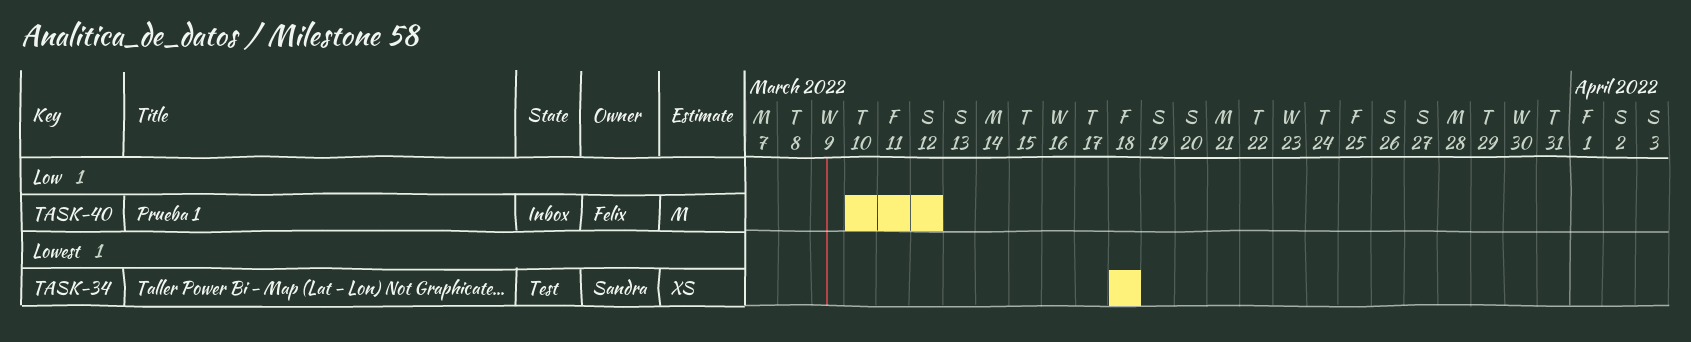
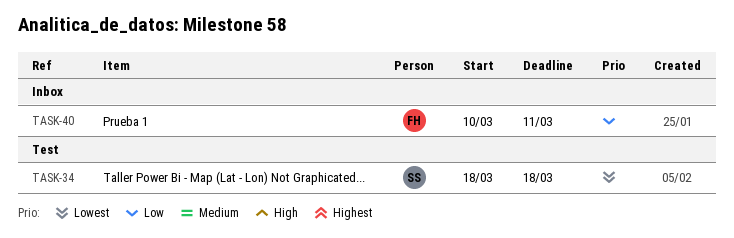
TASK-40, due: Mar 12 -> Mar 11

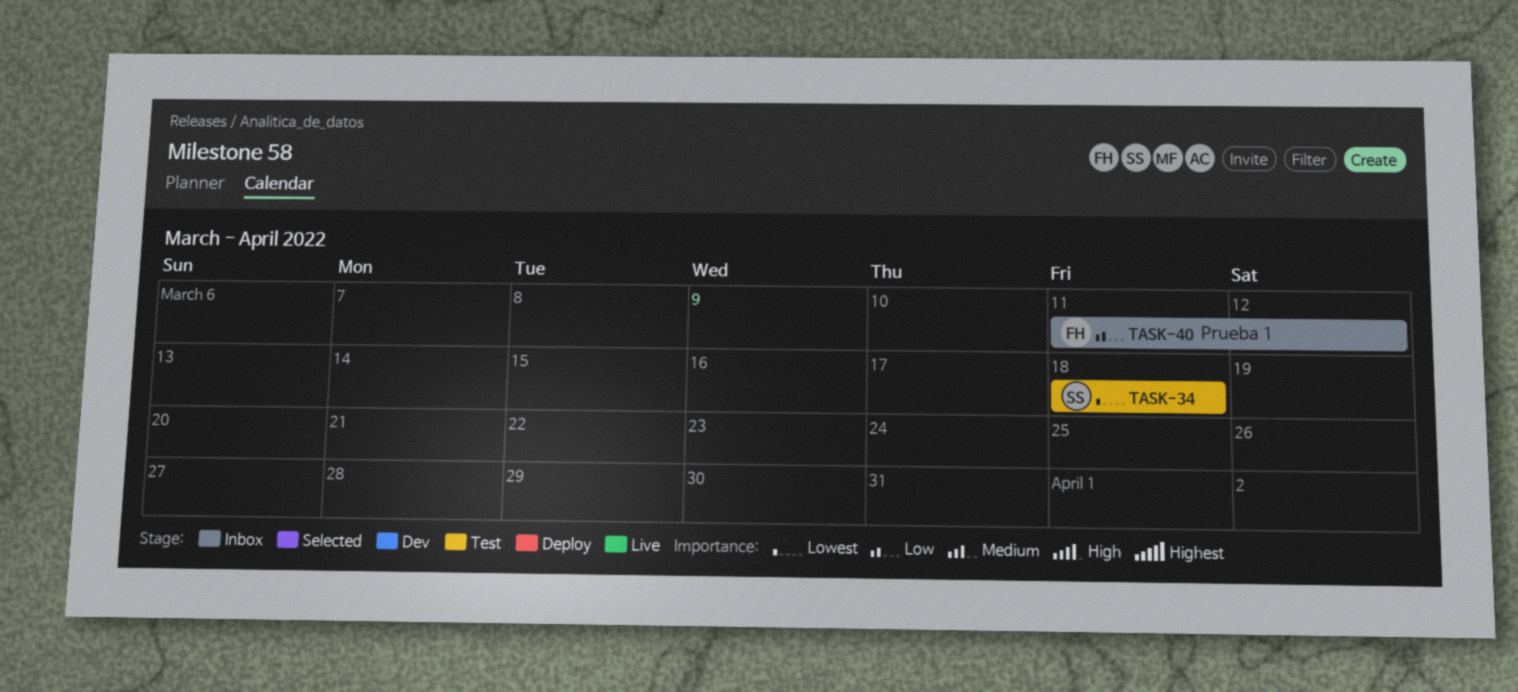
TASK-40, start: Mar 10 -> Mar 11
TASK-40, due: Mar 11 -> Mar 12

